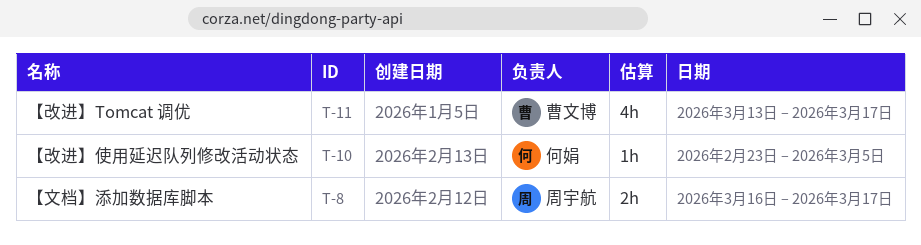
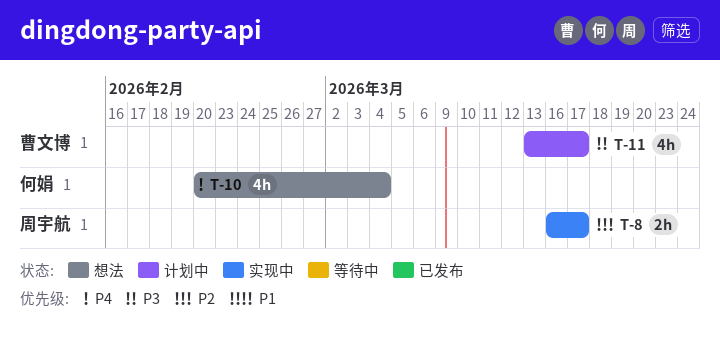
T-10, estimate: 1h -> 4h
T-10, start: Feb 23 -> Feb 20
T-10, due: Mar 5 -> Mar 4

